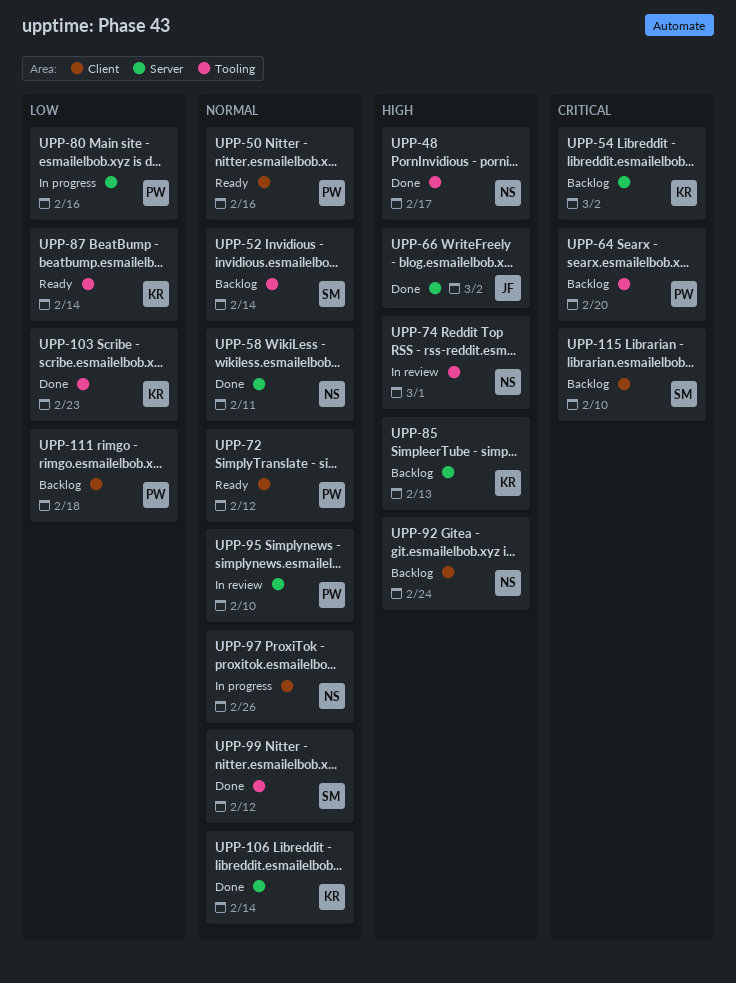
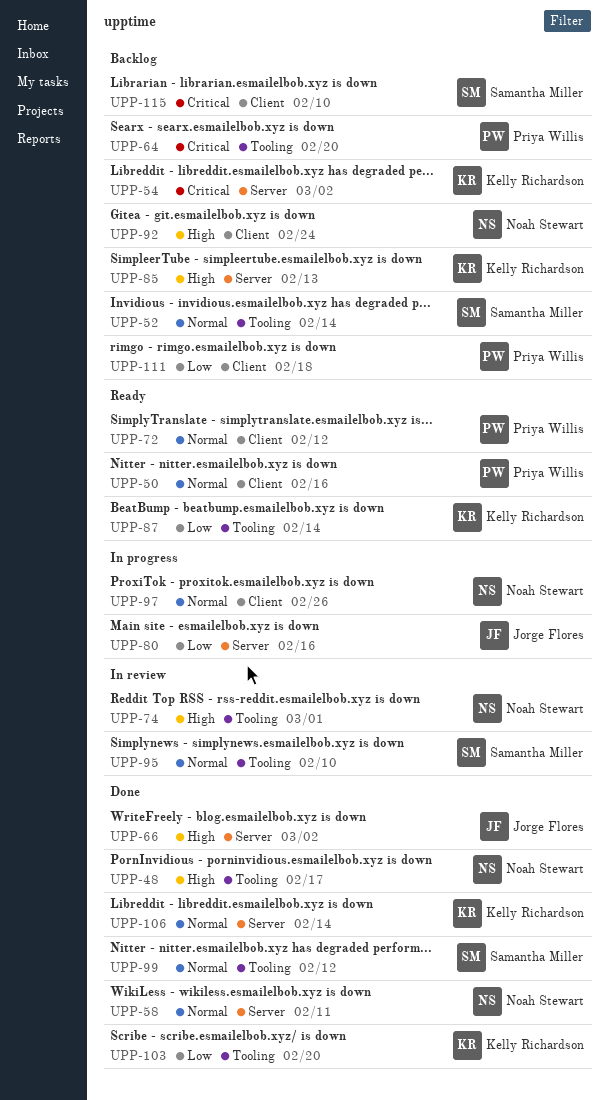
UPP-80, owner: Priya Willis -> Jorge Flores
UPP-95, owner: Priya Willis -> Samantha Miller
UPP-95, label: Server -> Tooling
UPP-103, due: Feb 23 -> Feb 20

